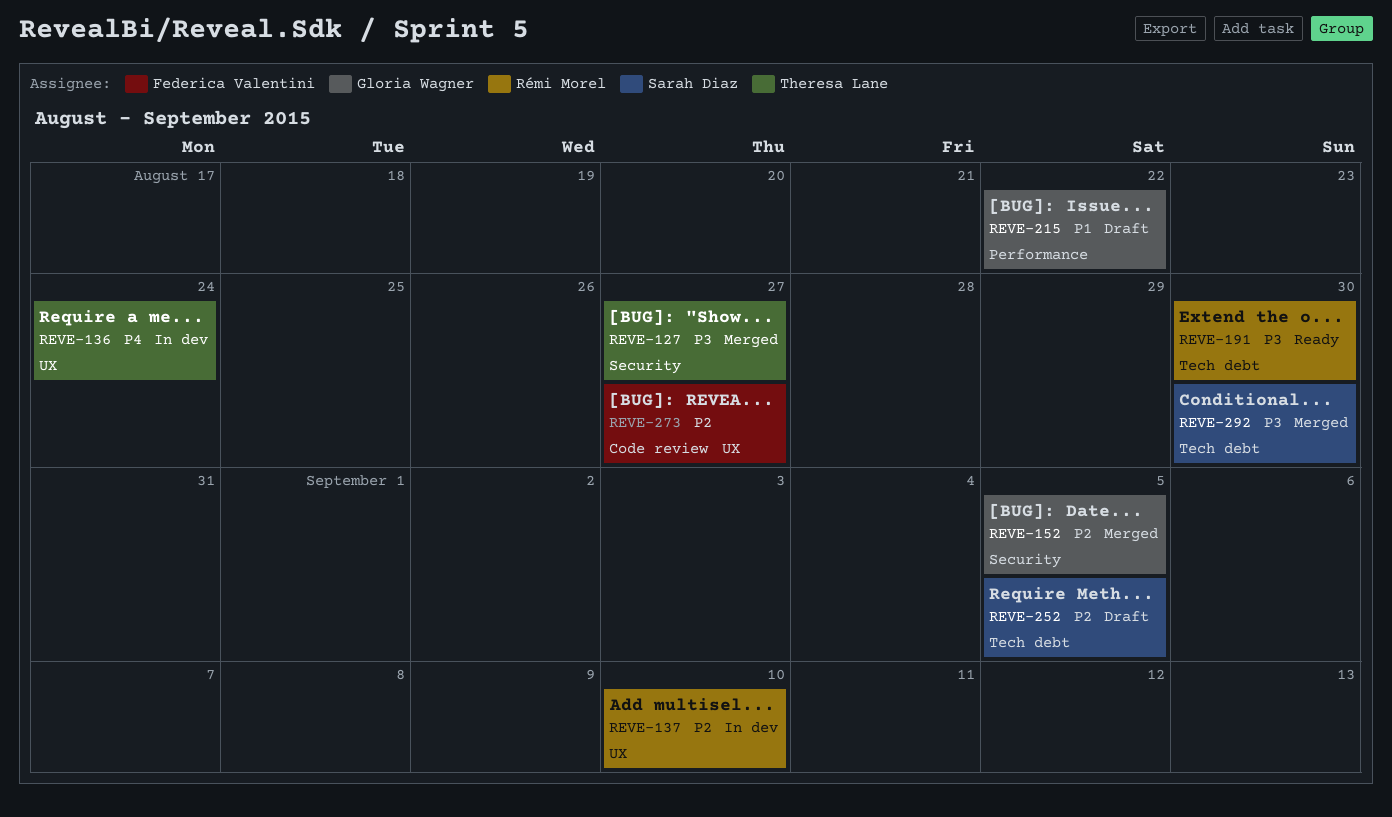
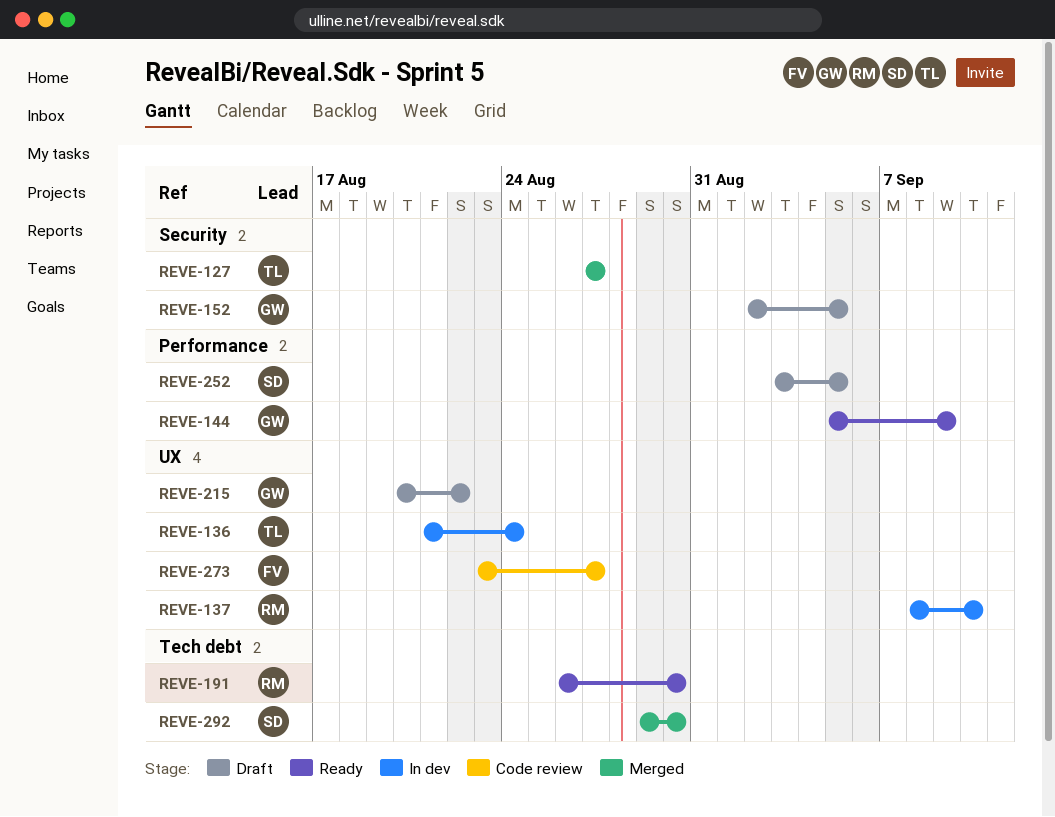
REVE-144: none -> present
REVE-152, status: Merged -> Draft
REVE-215, label: Performance -> UX
REVE-252, label: Tech debt -> Performance

